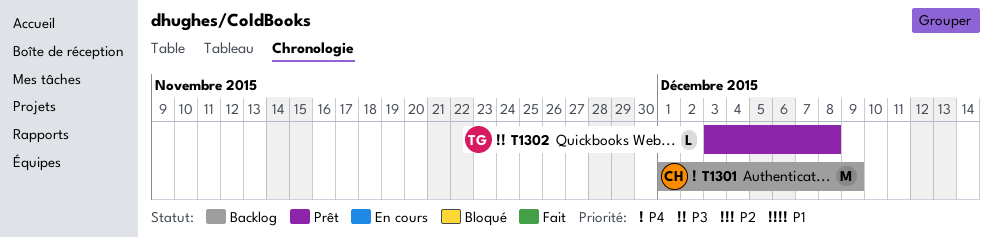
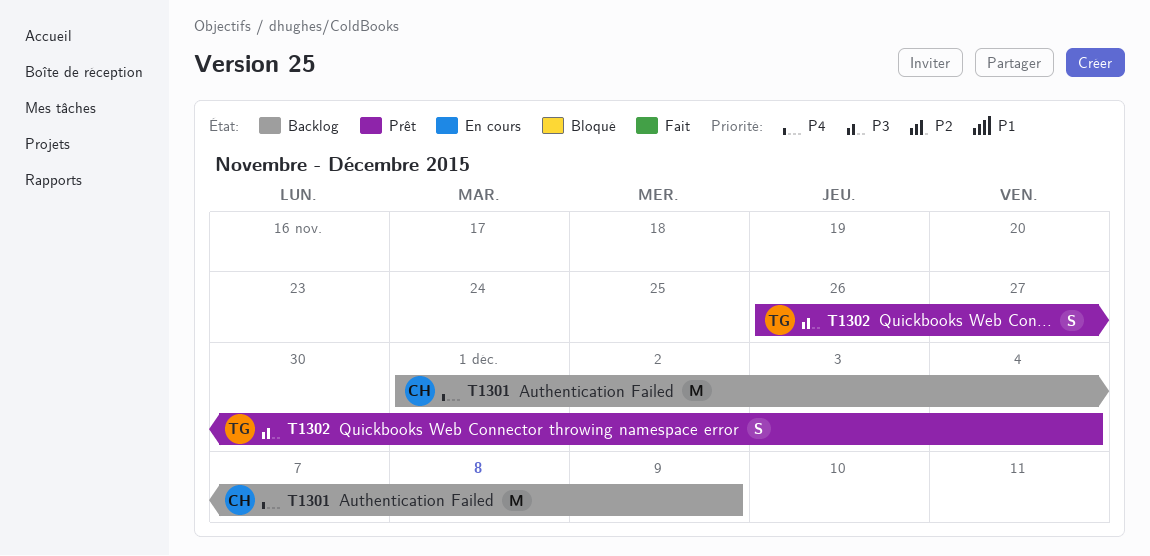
T1302, estimate: L -> S
T1302, start: Dec 3 -> Nov 26
T1302, due: Dec 8 -> Dec 4

